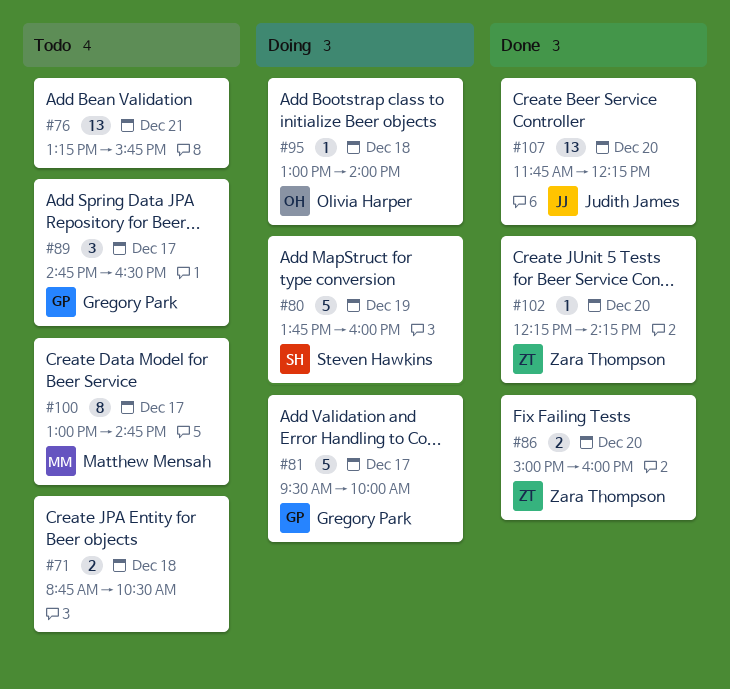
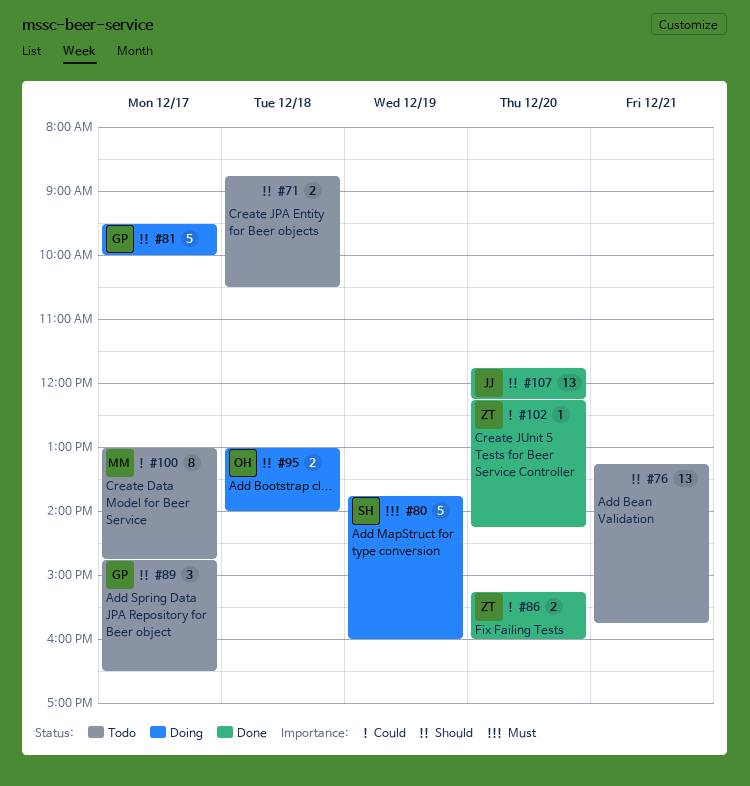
#86, begins: 15:00 -> 15:15
#95, estimate: 1 -> 2

